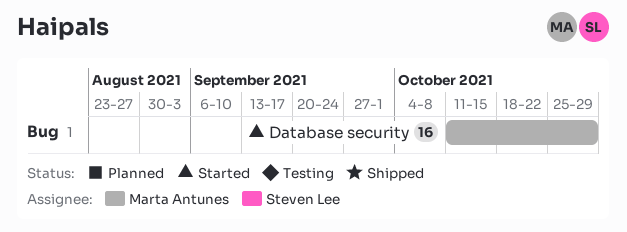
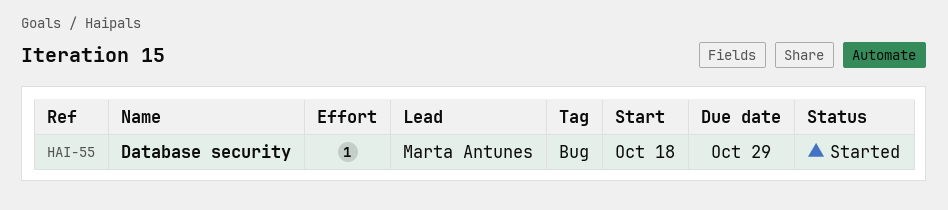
Database security, estimate: 16 -> 1
Database security, start: Oct 11 -> Oct 18

